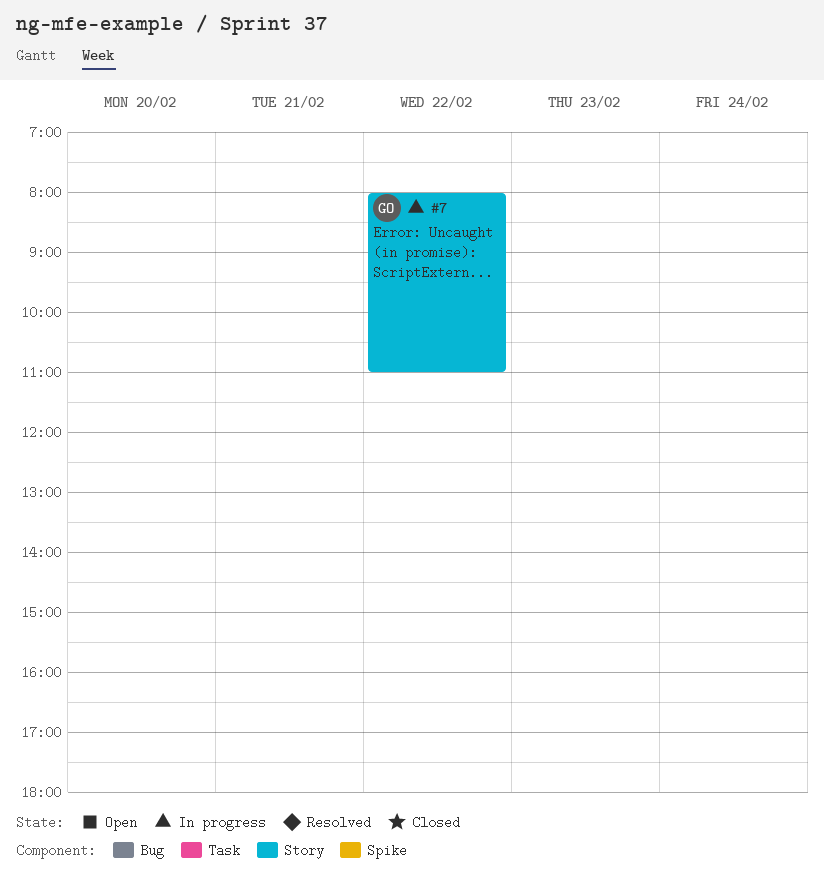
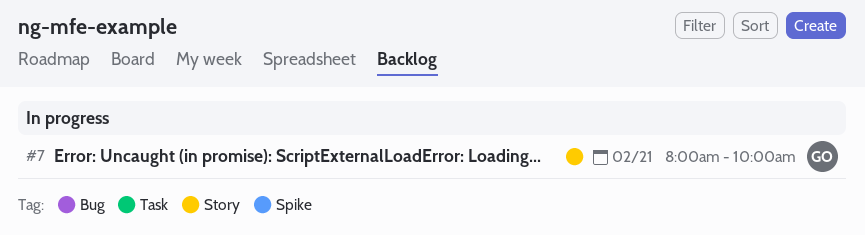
#7, day: Feb 22 -> Feb 21
#7, ends: 11:00 -> 10:00

